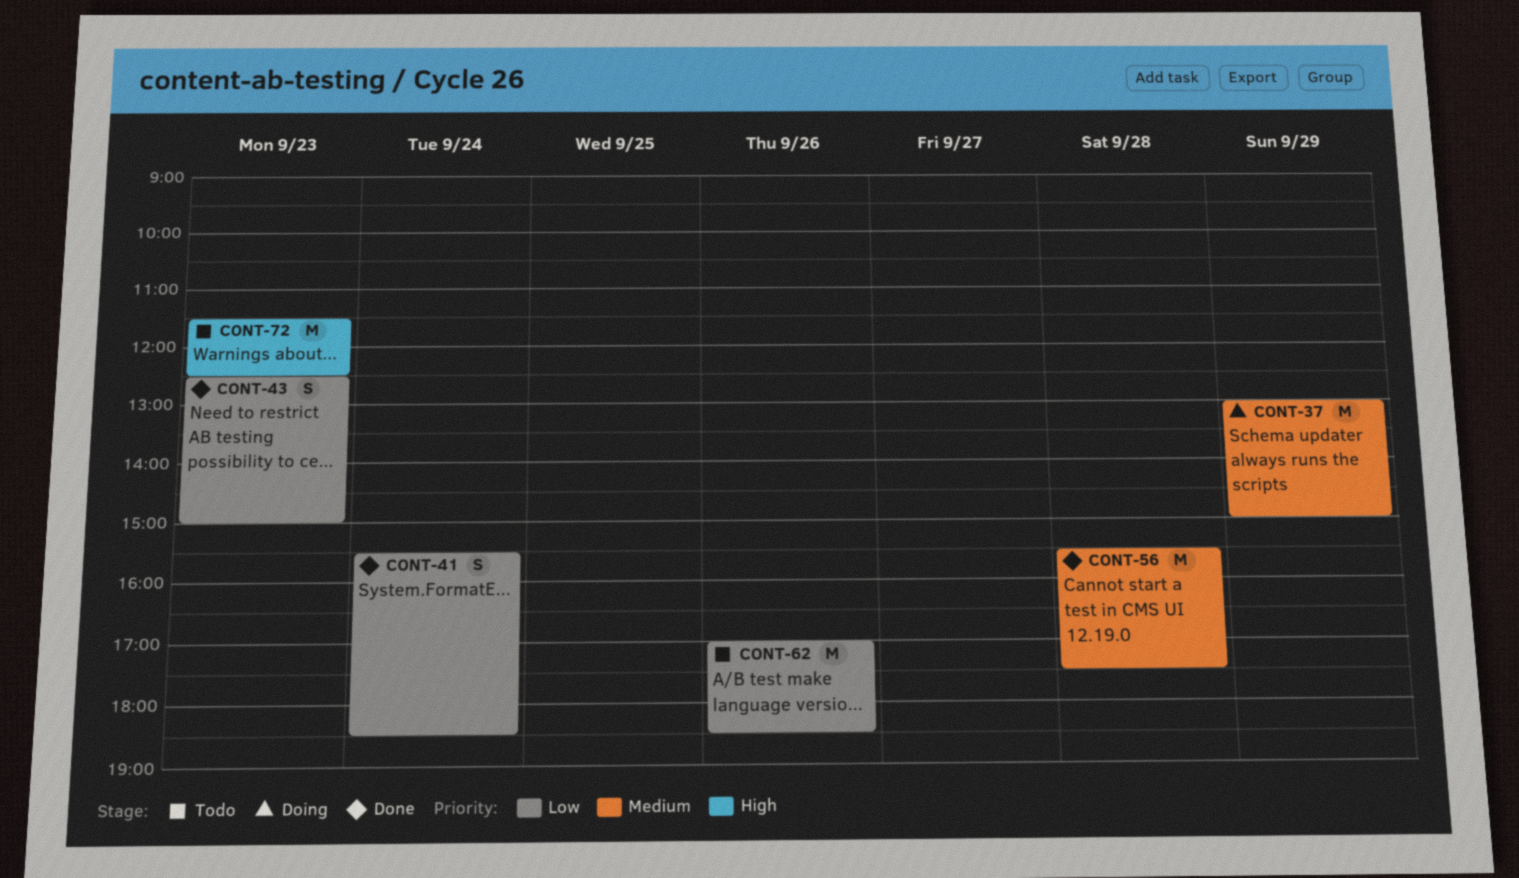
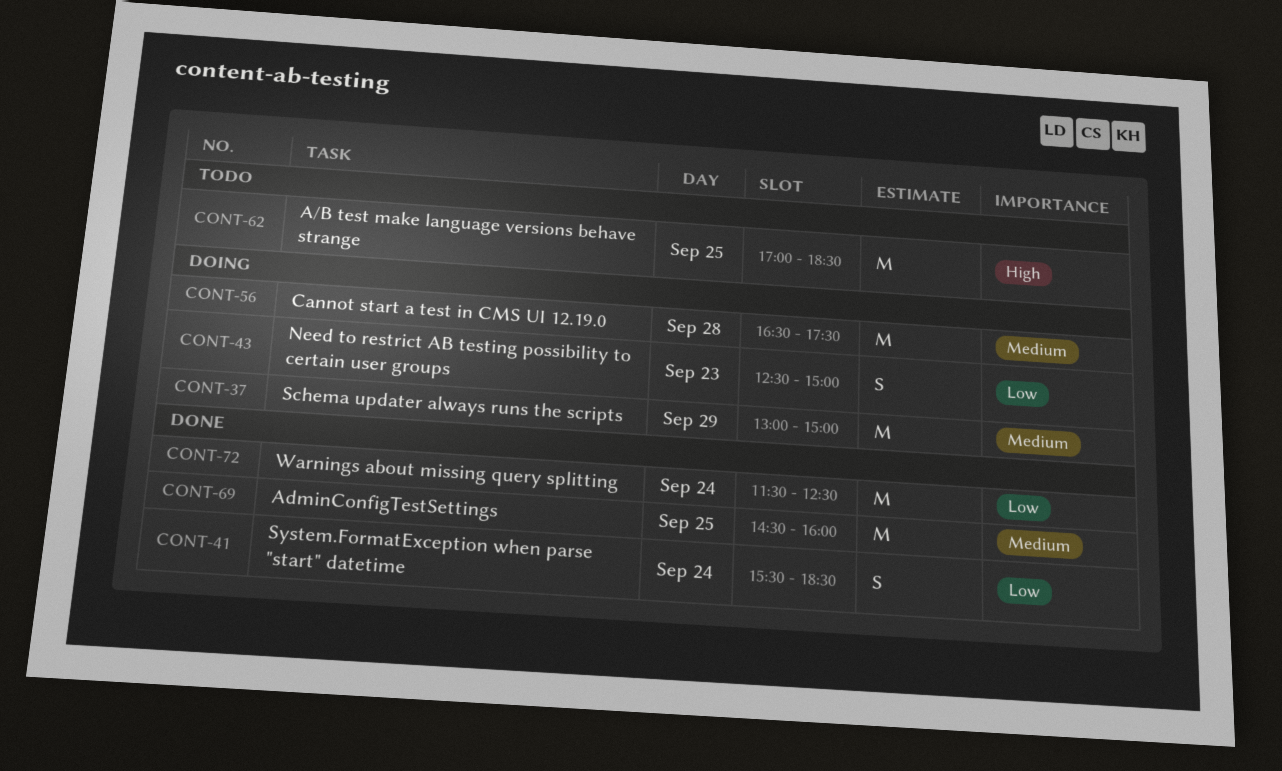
CONT-43, status: Done -> Doing
CONT-56, status: Done -> Doing
CONT-56, begins: 15:30 -> 16:30
CONT-62, priority: Low -> High
CONT-62, day: Sep 26 -> Sep 25
CONT-69: none -> present
CONT-72, status: Todo -> Done
CONT-72, priority: High -> Low
CONT-72, day: Sep 23 -> Sep 24

